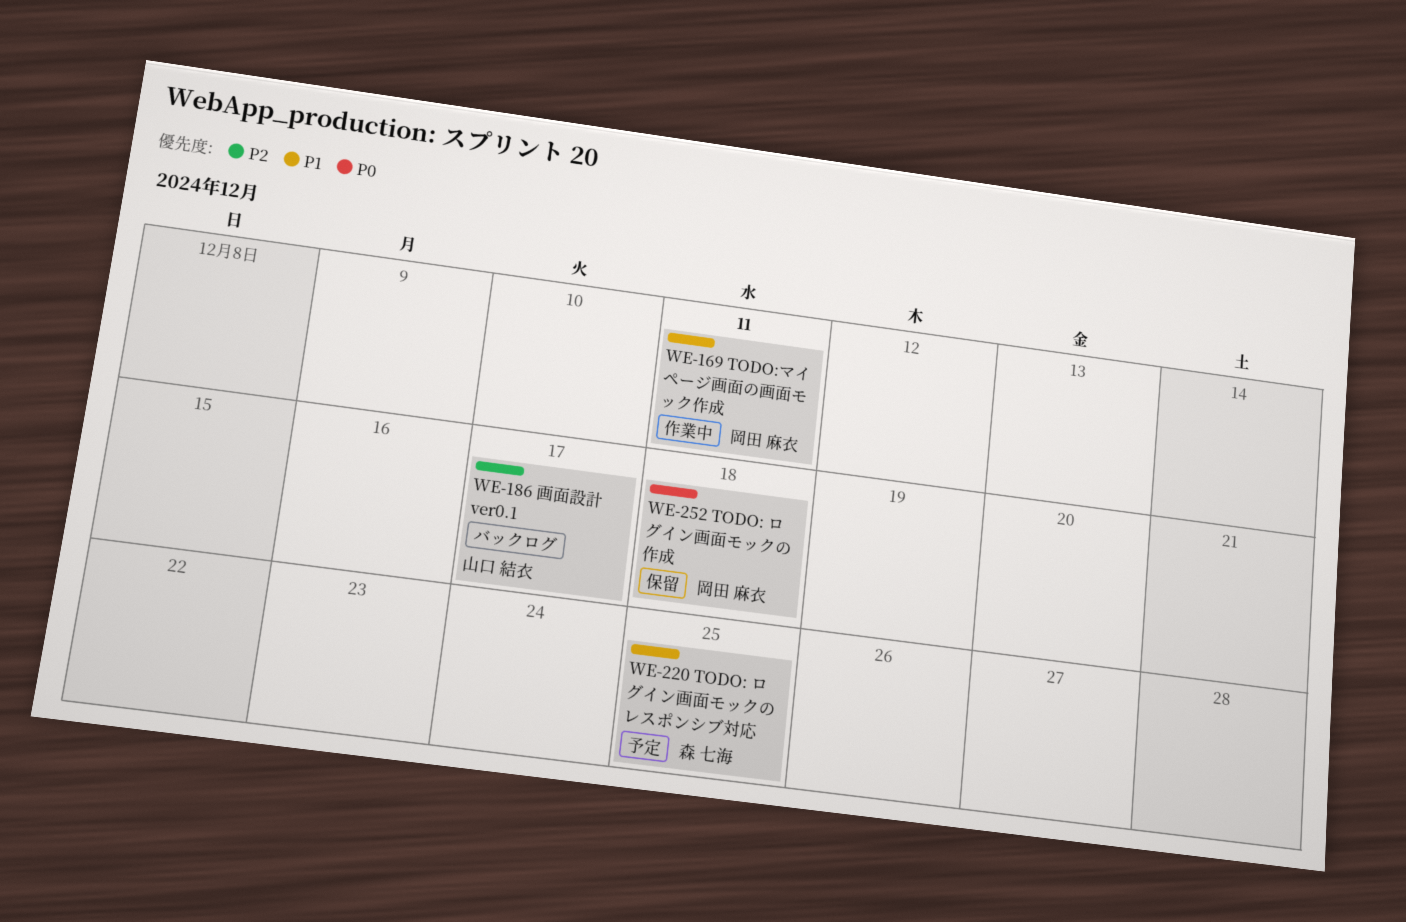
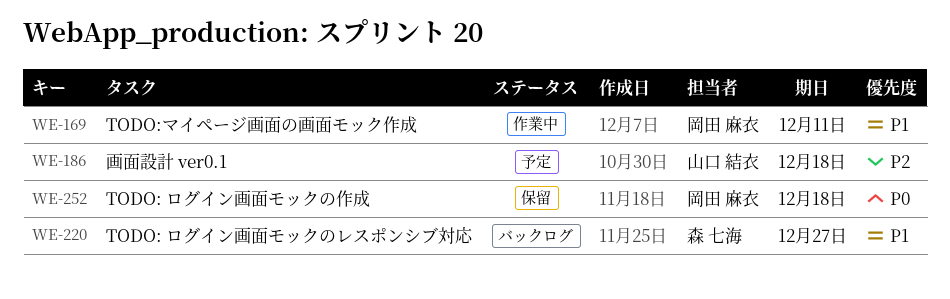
WE-186, status: バックログ -> 予定
WE-186, due: Dec 17 -> Dec 18
WE-220, status: 予定 -> バックログ
WE-220, due: Dec 25 -> Dec 27

